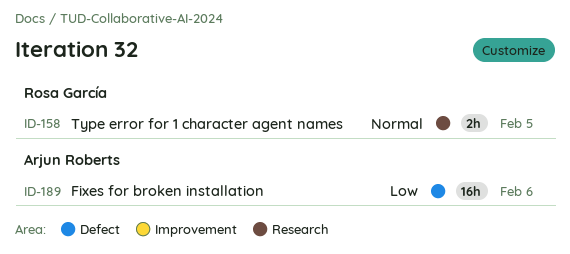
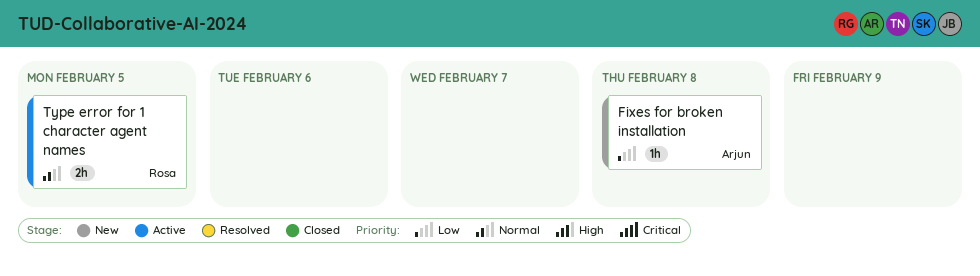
Fixes for broken installation, estimate: 16h -> 1h
Fixes for broken installation, due: Feb 6 -> Feb 8

